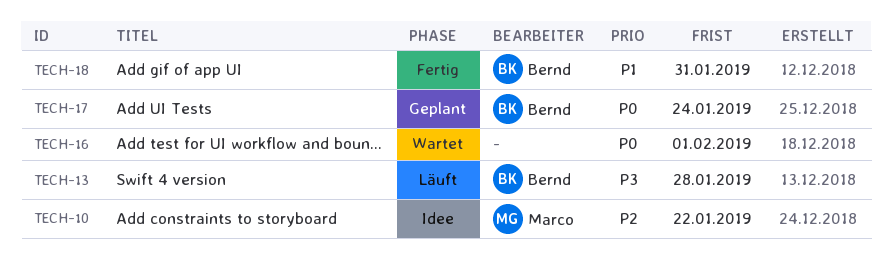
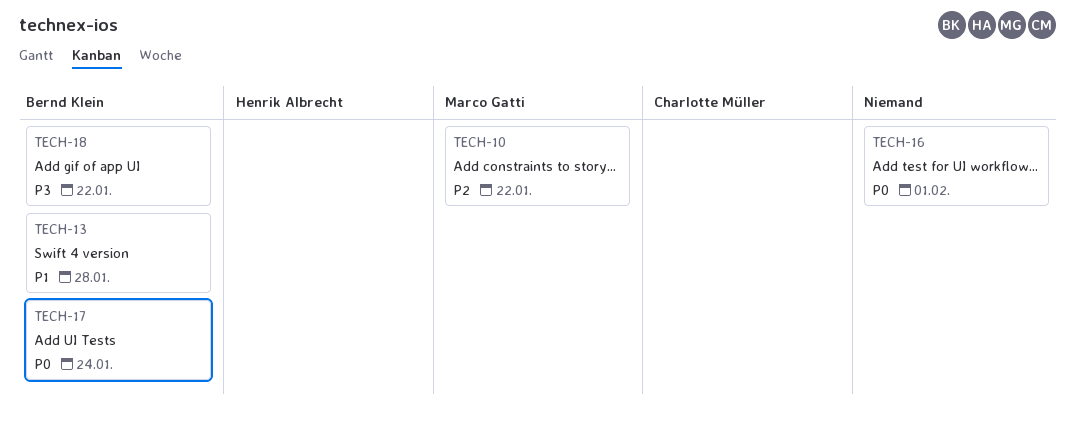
TECH-13, priority: P3 -> P1
TECH-18, priority: P1 -> P3
TECH-18, due: Jan 31 -> Jan 22

